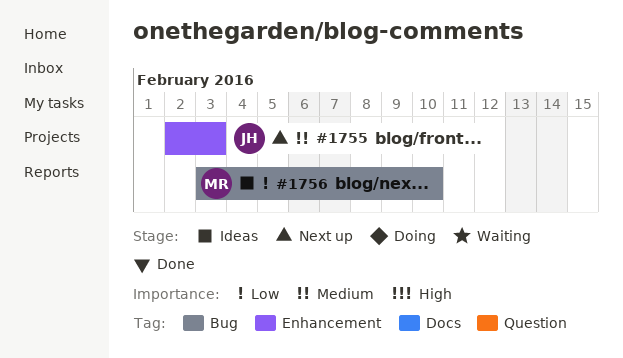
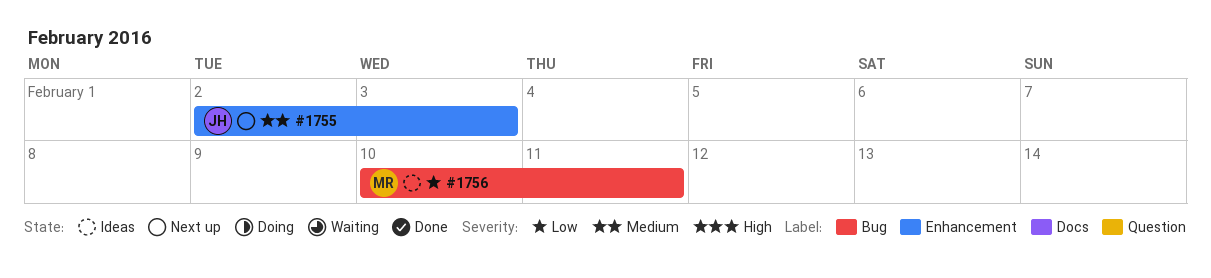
#1756, start: Feb 3 -> Feb 10
#1756, due: Feb 10 -> Feb 11

